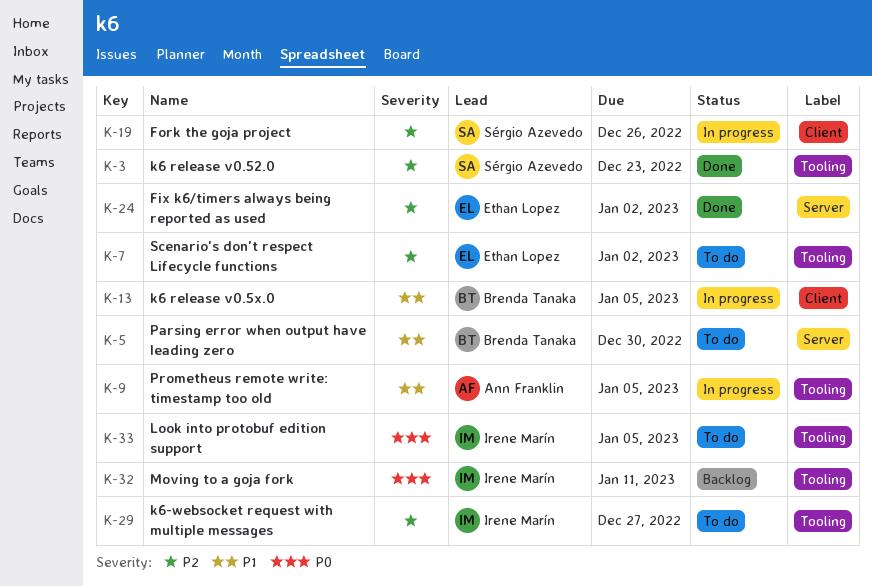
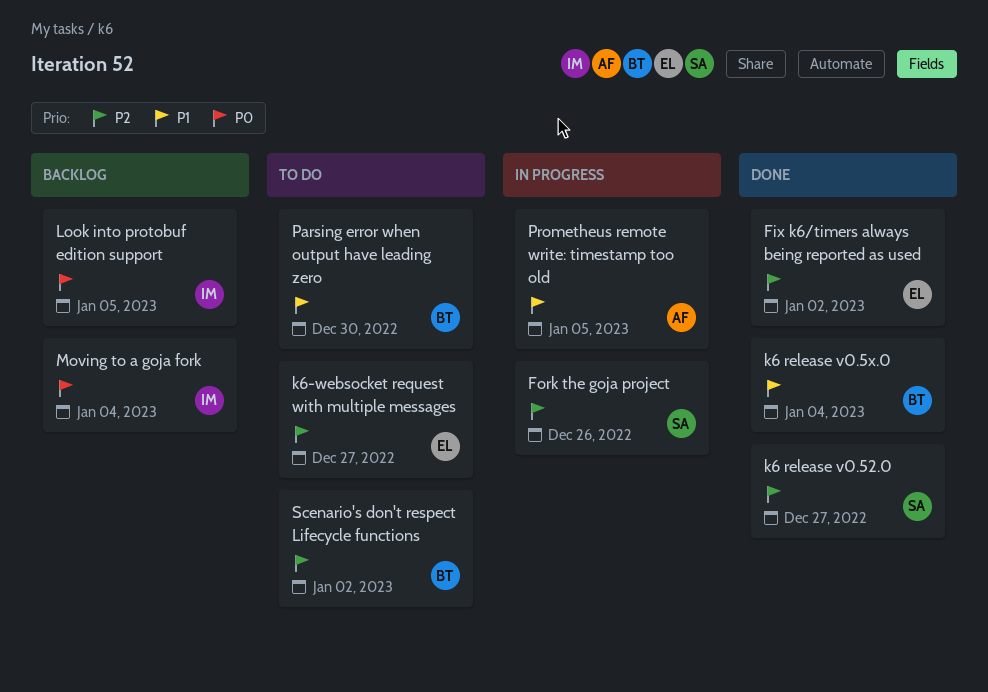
k6 release v0.52.0, due: Dec 23 -> Dec 27
k6 release v0.5x.0, status: In progress -> Done
k6 release v0.5x.0, due: Jan 5 -> Jan 4
k6-websocket request with multiple messages, owner: Irene Marín -> Ethan Lopez
Look into protobuf edition support, status: To do -> Backlog
Moving to a goja fork, due: Jan 11 -> Jan 4
Scenario's don't respect Lifecycle functions, owner: Ethan Lopez -> Brenda Tanaka

